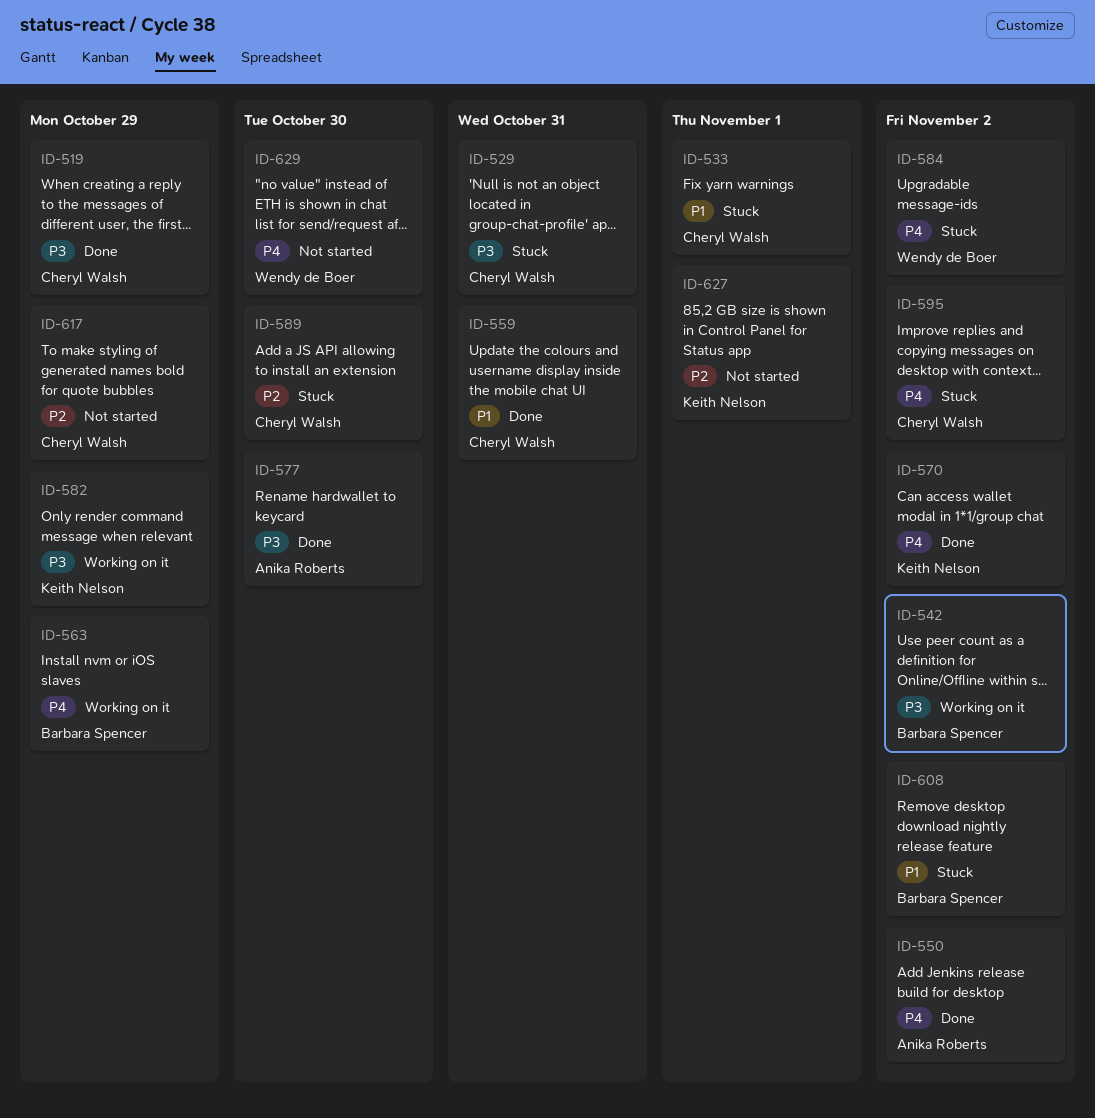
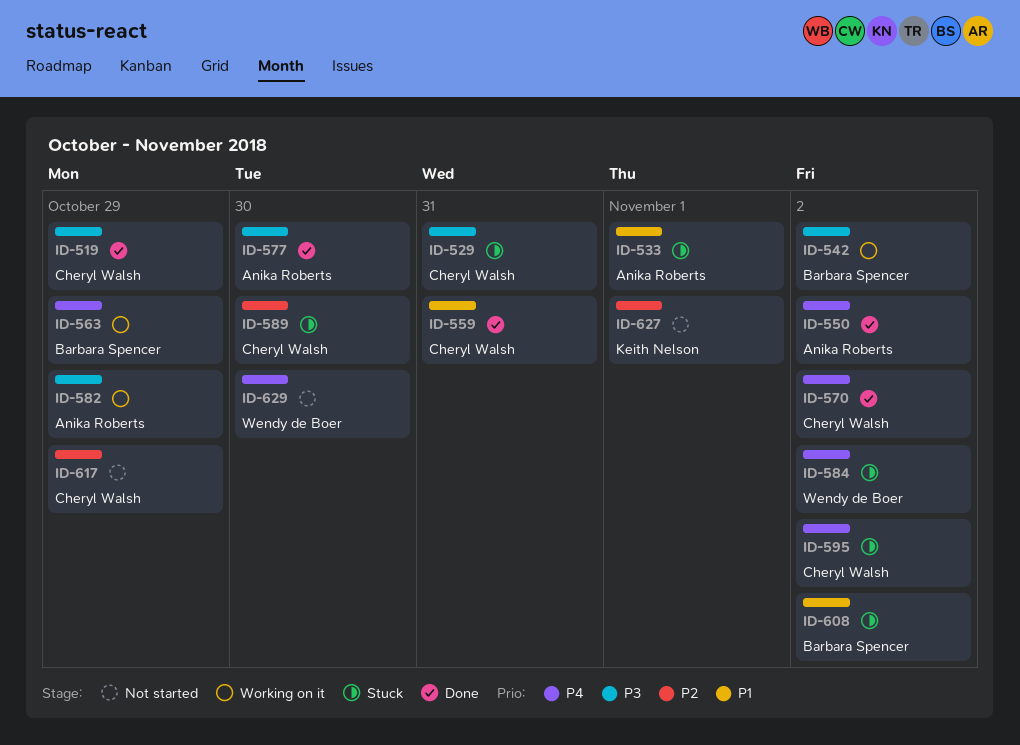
ID-533, owner: Cheryl Walsh -> Anika Roberts
ID-570, owner: Keith Nelson -> Cheryl Walsh
ID-582, owner: Keith Nelson -> Anika Roberts

